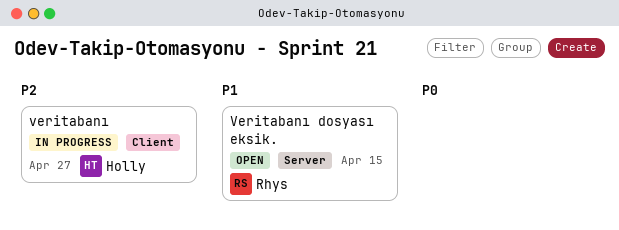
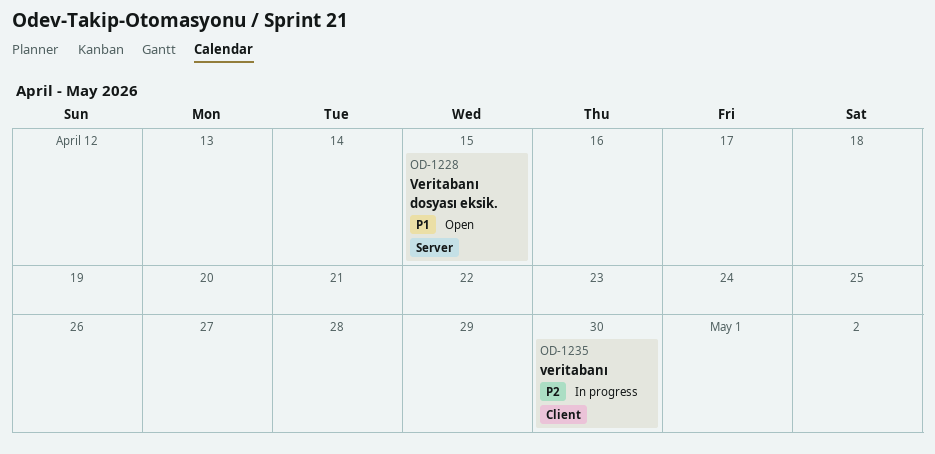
veritabanı, due: Apr 27 -> Apr 30

